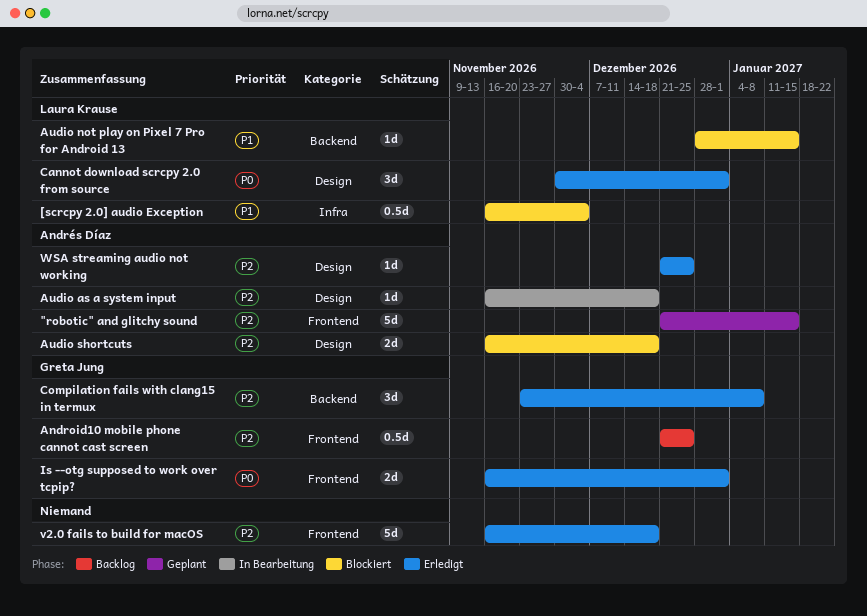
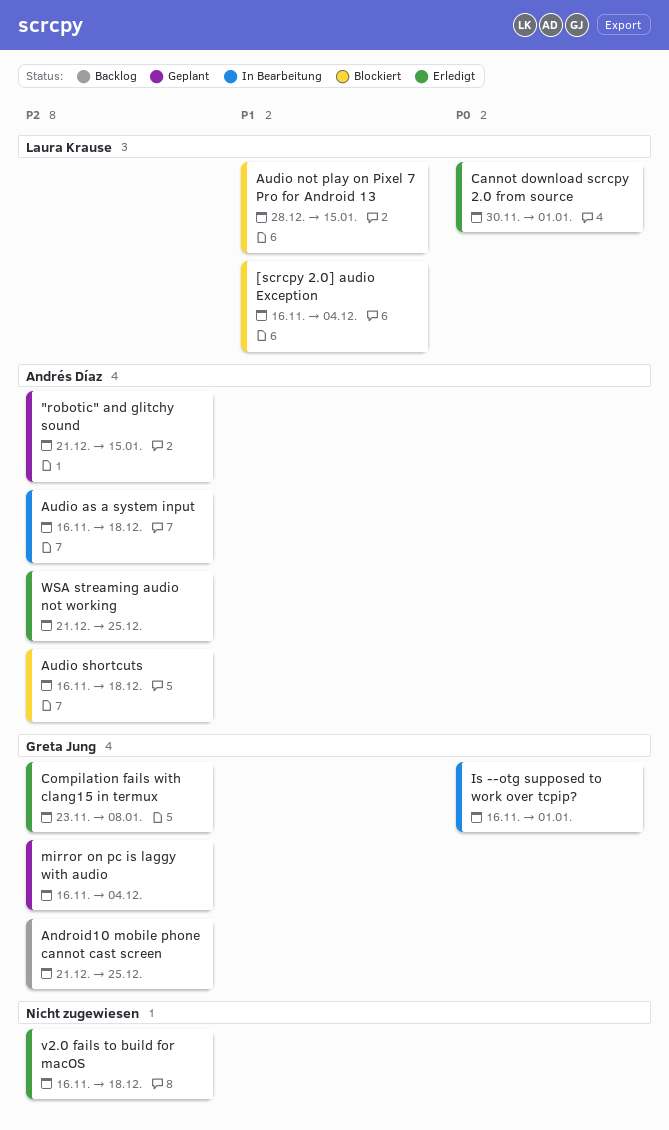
Is --otg supposed to work over tcpip?, status: Erledigt -> In Bearbeitung
mirror on pc is laggy with audio: none -> present

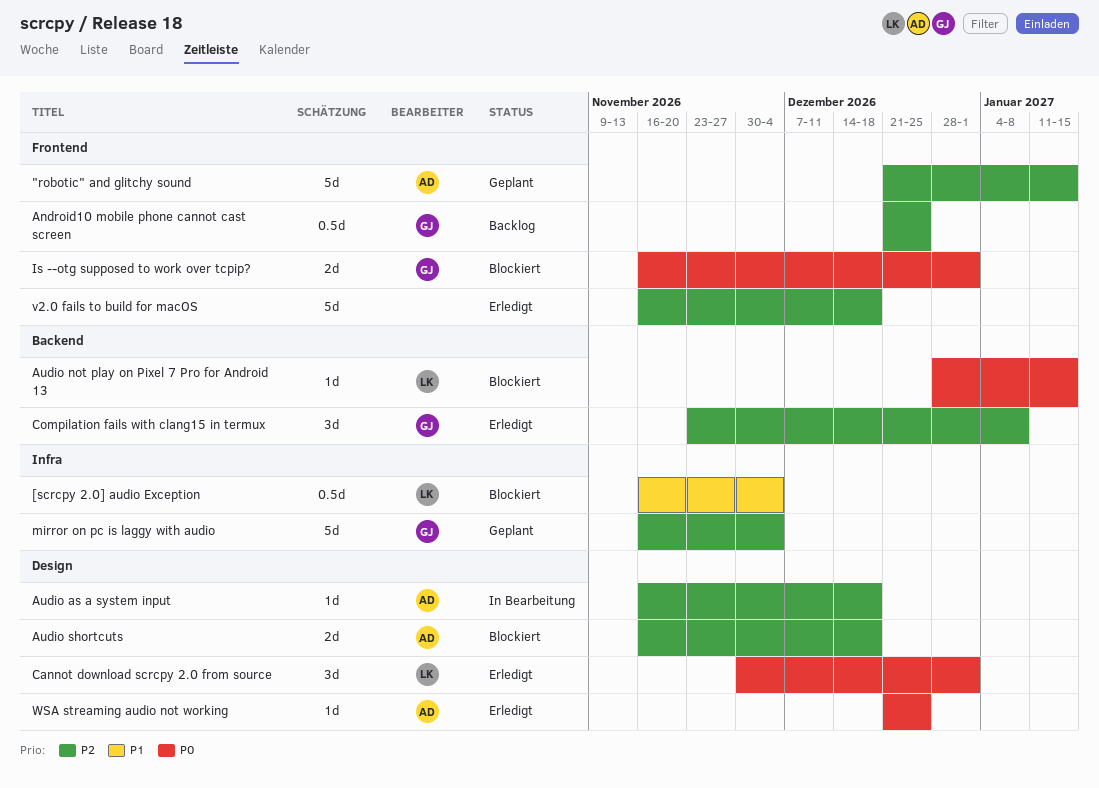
Audio not play on Pixel 7 Pro for Android 13, priority: P1 -> P0
Is --otg supposed to work over tcpip?, status: In Bearbeitung -> Blockiert
WSA streaming audio not working, priority: P2 -> P0

